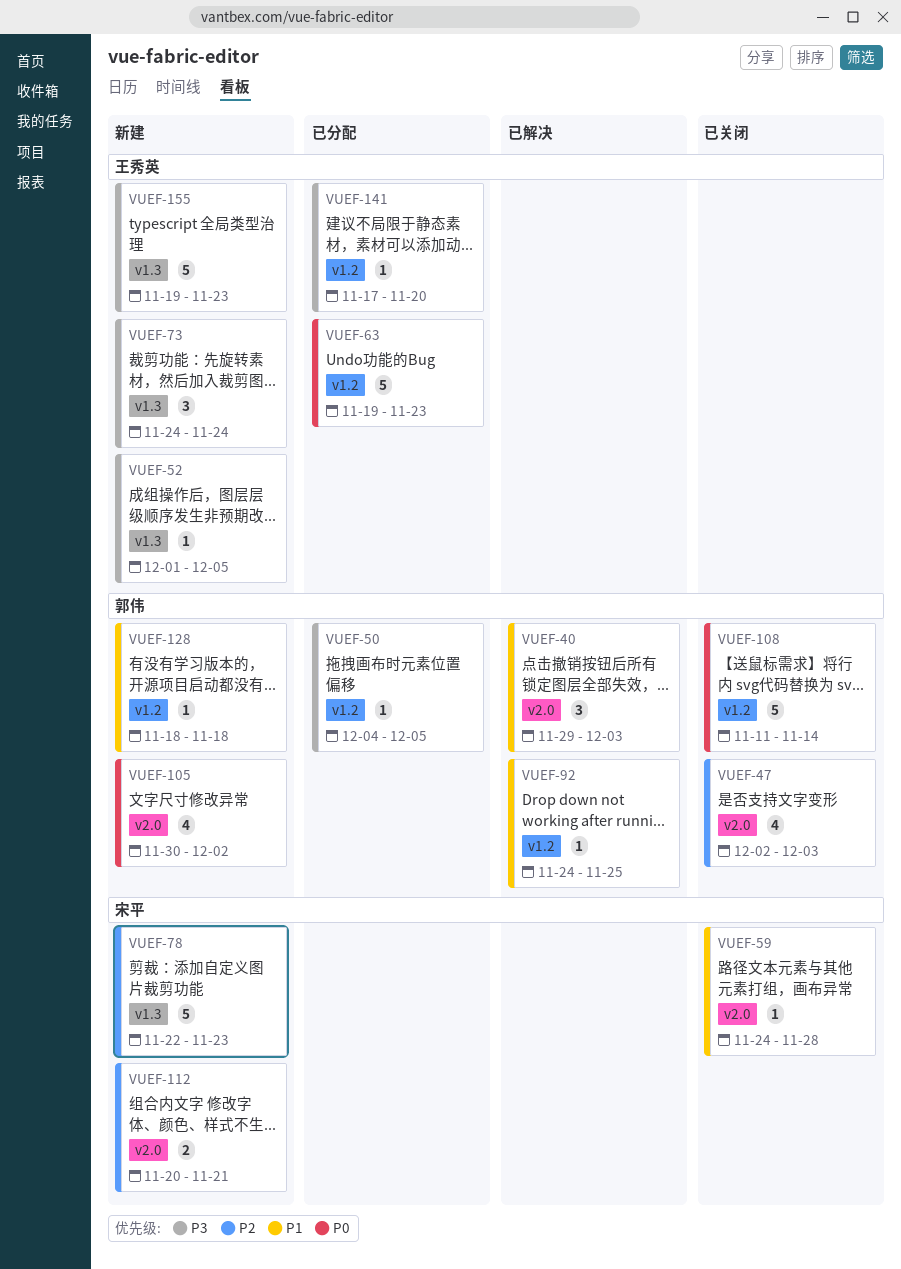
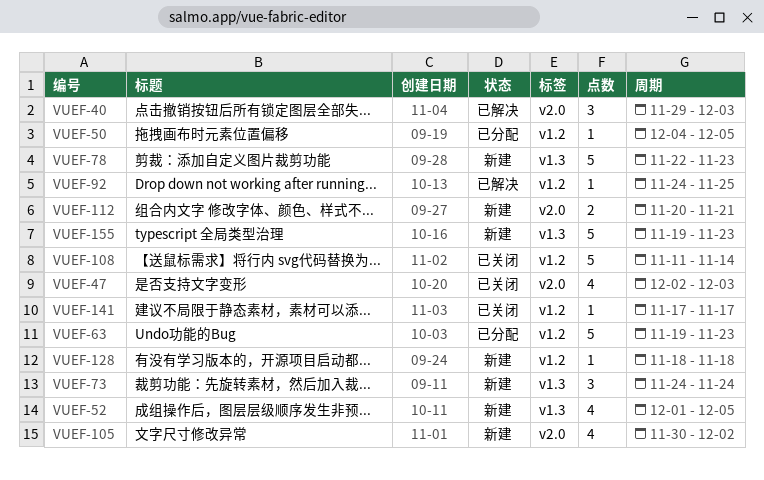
VUEF-52, estimate: 1 -> 4
VUEF-59: present -> none
VUEF-141, status: 已分配 -> 已关闭
VUEF-141, due: Nov 20 -> Nov 17

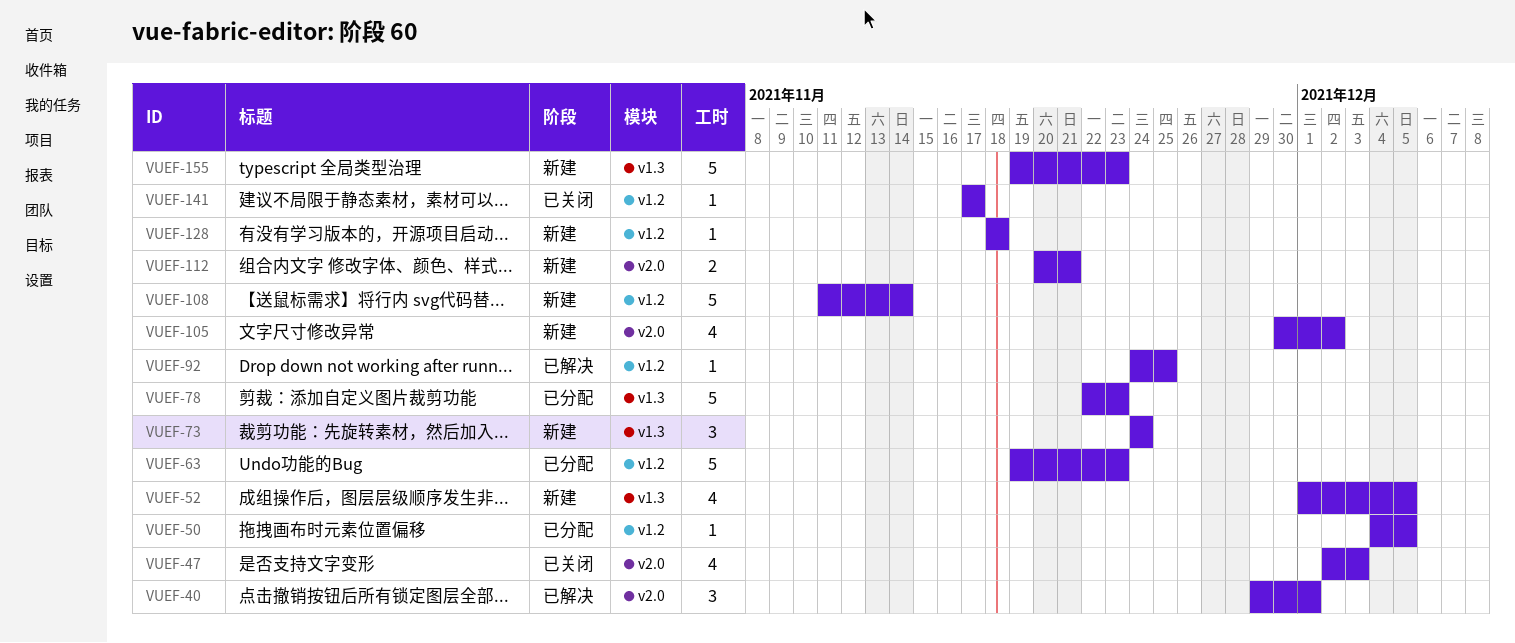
VUEF-40, due: Dec 3 -> Dec 1
VUEF-78, status: 新建 -> 已分配
VUEF-108, status: 已关闭 -> 新建

